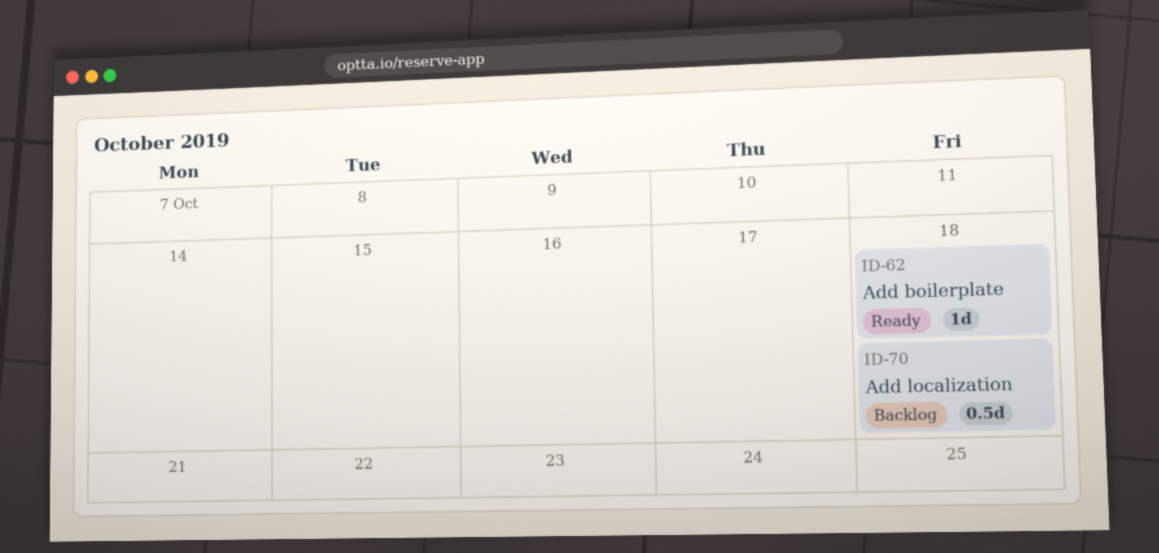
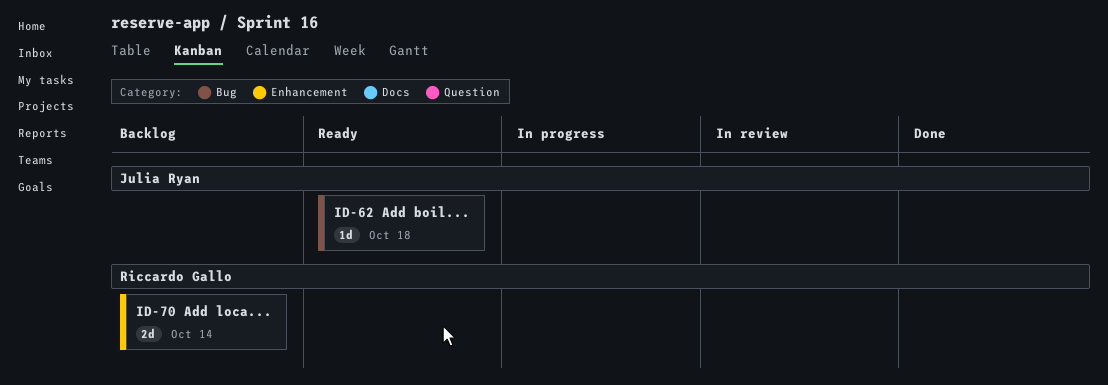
ID-70, estimate: 0.5d -> 2d
ID-70, due: Oct 18 -> Oct 14

